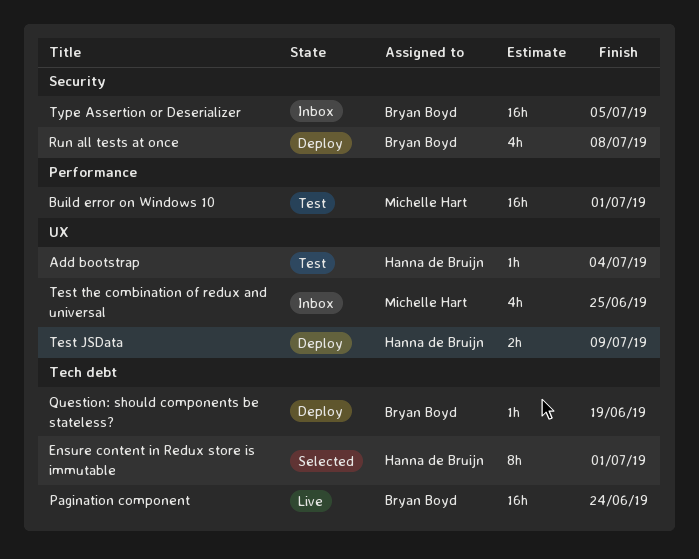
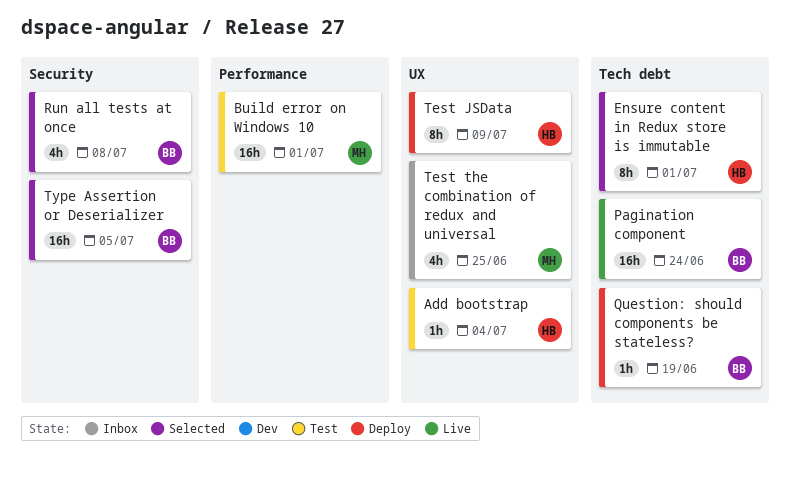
Run all tests at once, status: Deploy -> Selected
Test JSData, estimate: 2h -> 8h
Type Assertion or Deserializer, status: Inbox -> Selected

